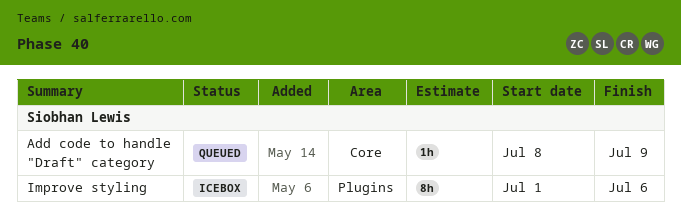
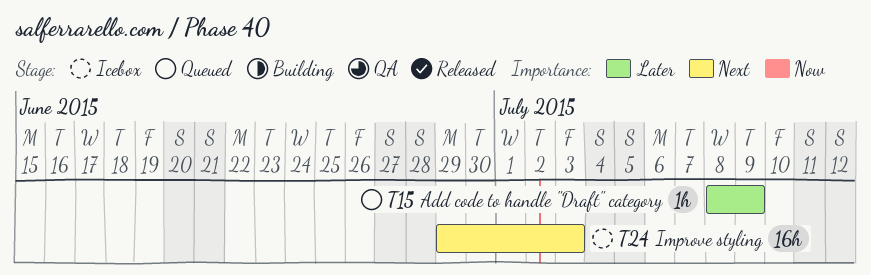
Improve styling, estimate: 8h -> 16h
Improve styling, start: Jul 1 -> Jun 29
Improve styling, due: Jul 6 -> Jul 3

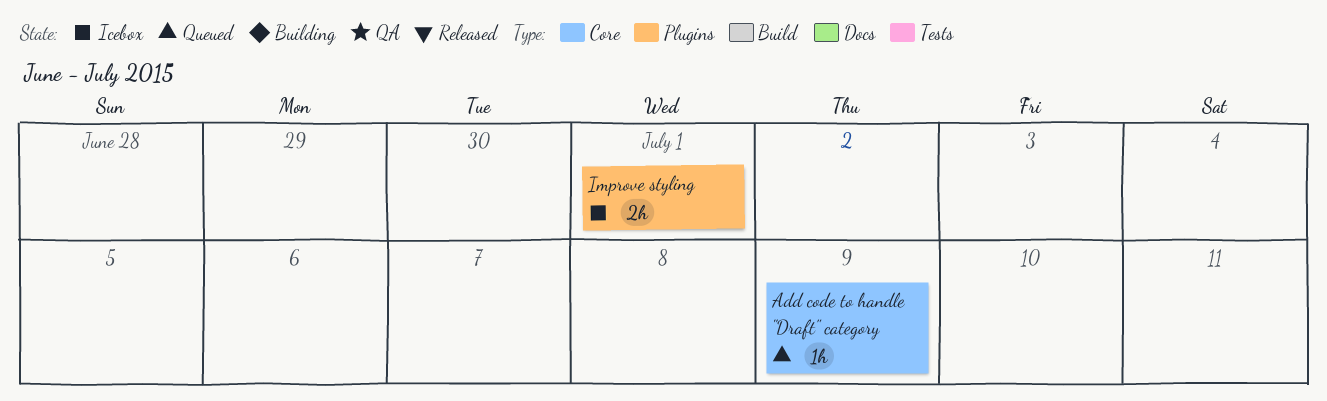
Improve styling, estimate: 16h -> 2h
Improve styling, due: Jul 3 -> Jul 1

